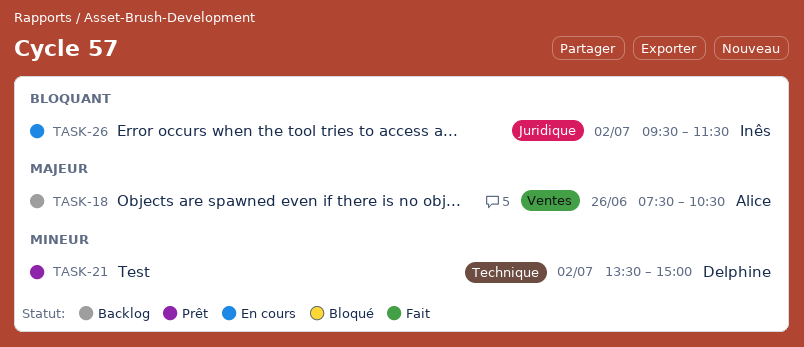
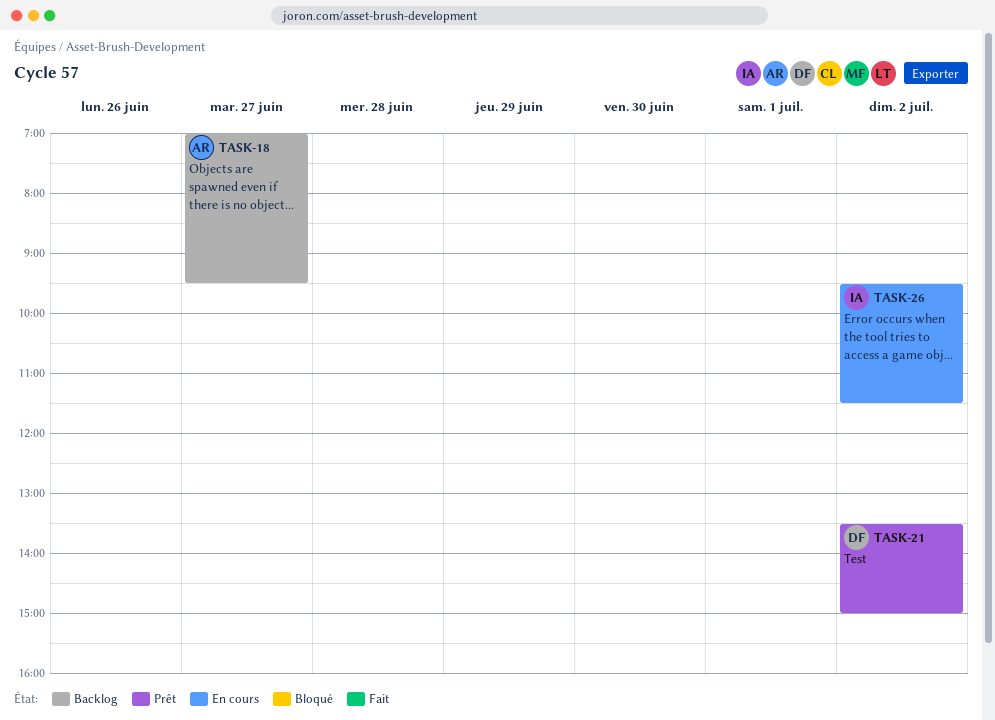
TASK-18, day: Jun 26 -> Jun 27
TASK-18, begins: 07:30 -> 07:00
TASK-18, ends: 10:30 -> 09:30

